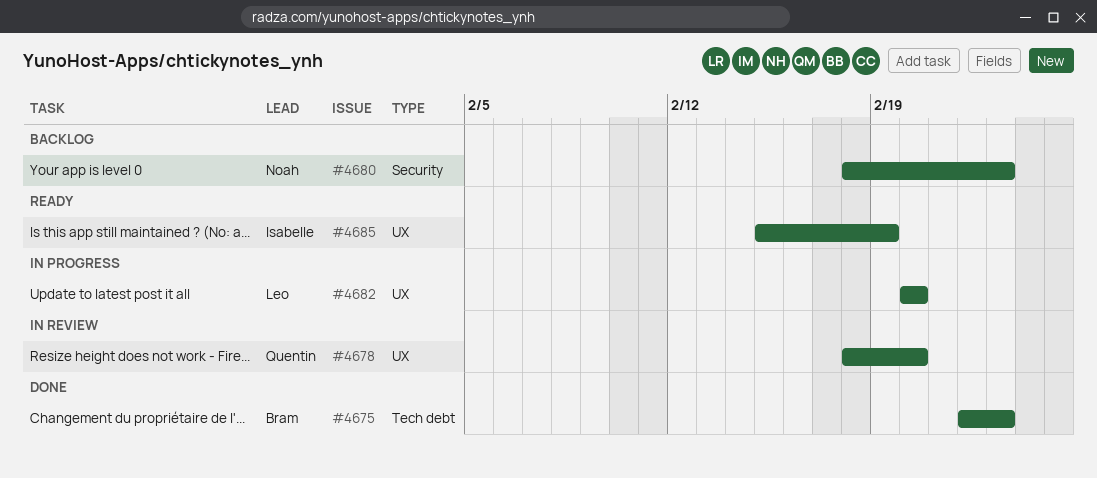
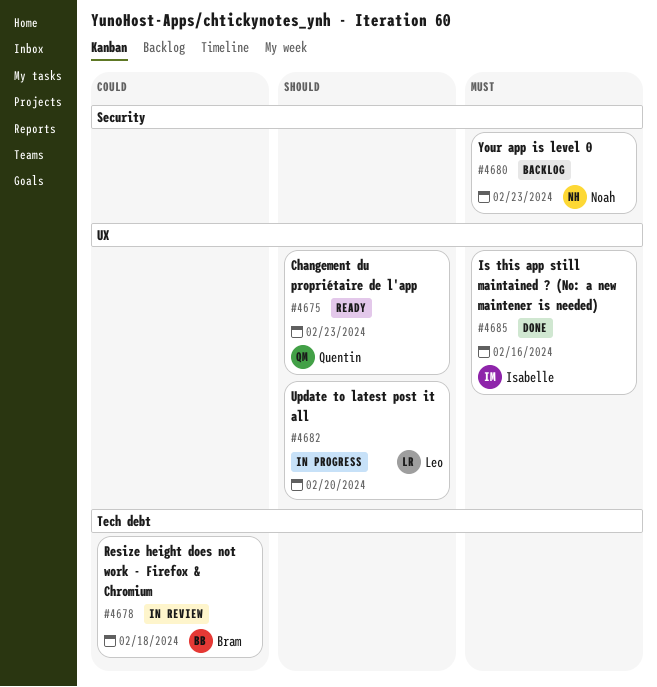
#4675, status: Done -> Ready
#4675, owner: Bram -> Quentin
#4675, label: Tech debt -> UX
#4678, owner: Quentin -> Bram
#4678, label: UX -> Tech debt
#4678, due: Feb 20 -> Feb 18
#4685, status: Ready -> Done
#4685, due: Feb 19 -> Feb 16

